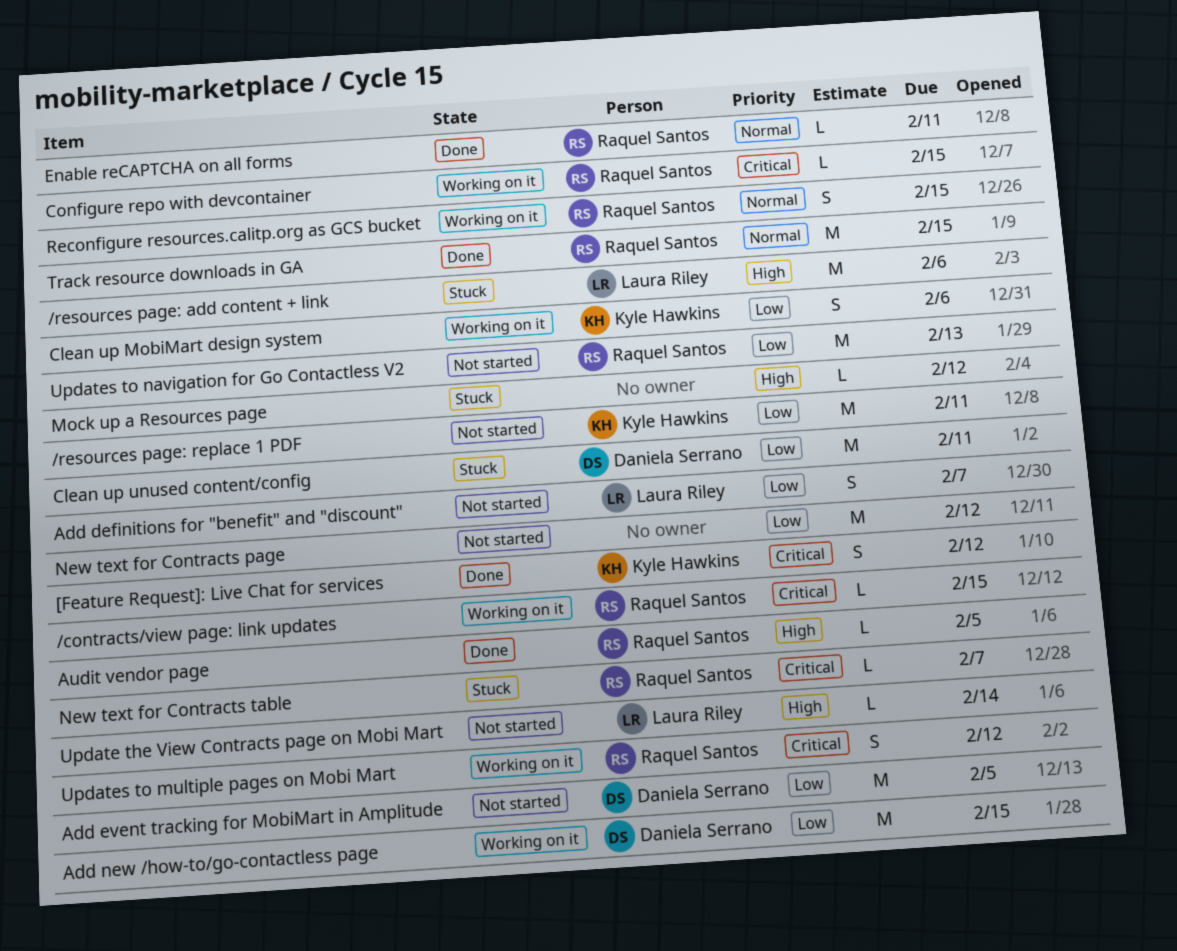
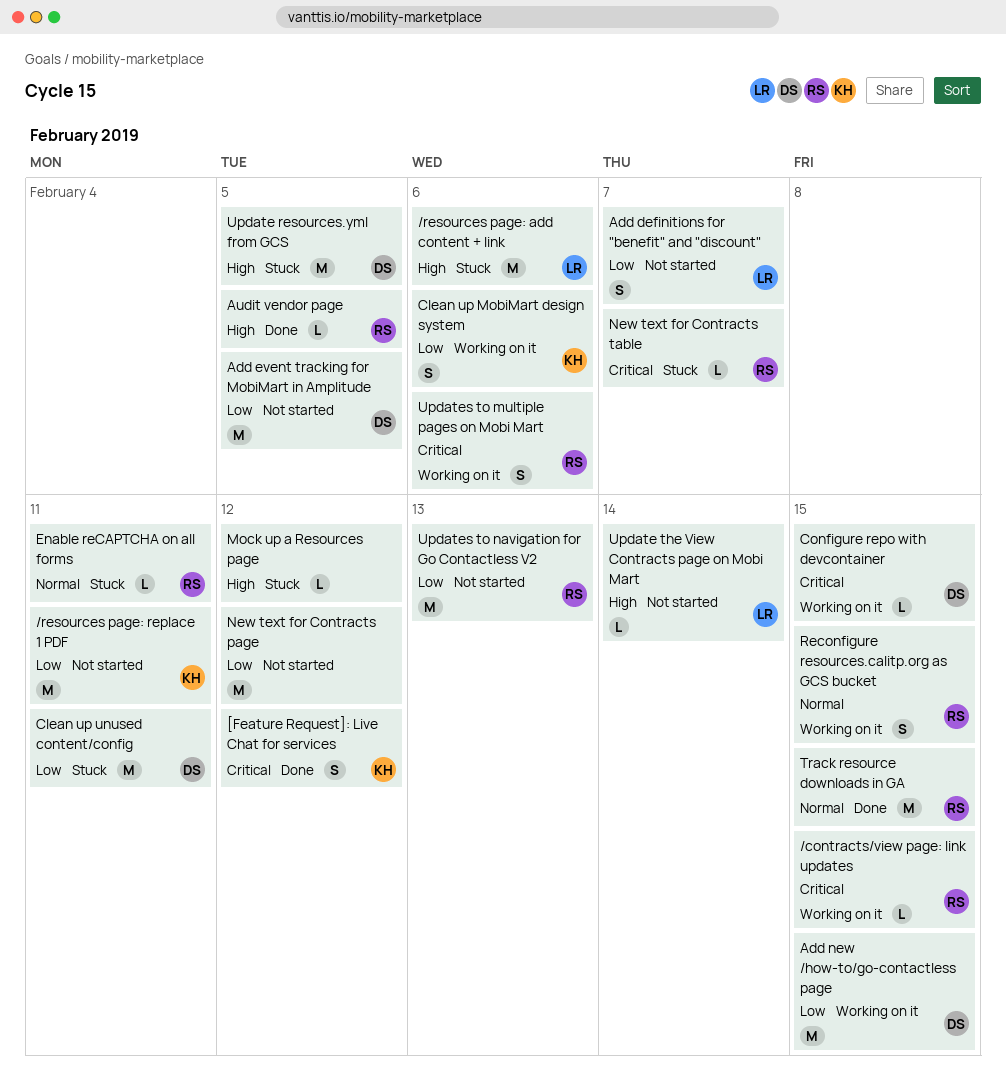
Configure repo with devcontainer, owner: Raquel Santos -> Daniela Serrano
Enable reCAPTCHA on all forms, status: Done -> Stuck
Update resources.yml from GCS: none -> present
Updates to multiple pages on Mobi Mart, due: Feb 12 -> Feb 6

